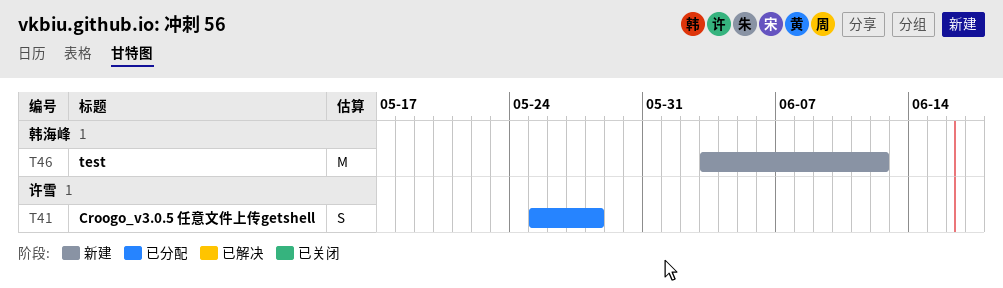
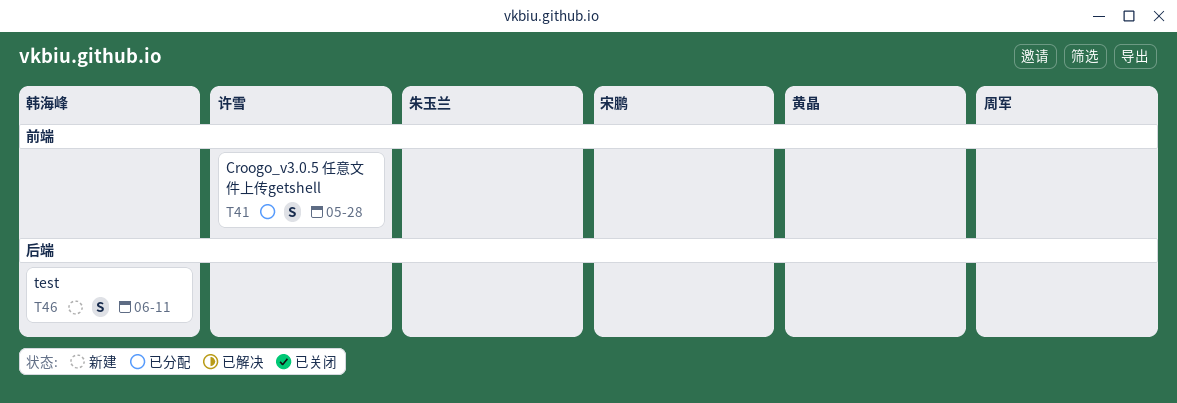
T46, estimate: M -> S
T46, due: Jun 12 -> Jun 11

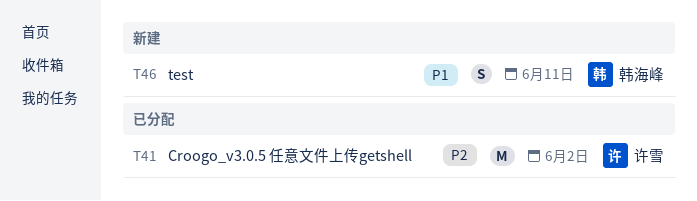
T41, estimate: S -> M
T41, due: May 28 -> Jun 2

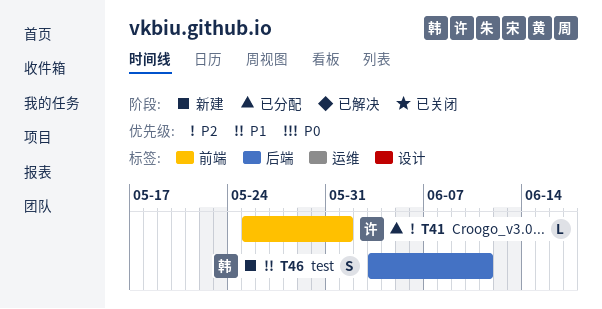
T41, estimate: M -> L
T41, due: Jun 2 -> Jun 1

